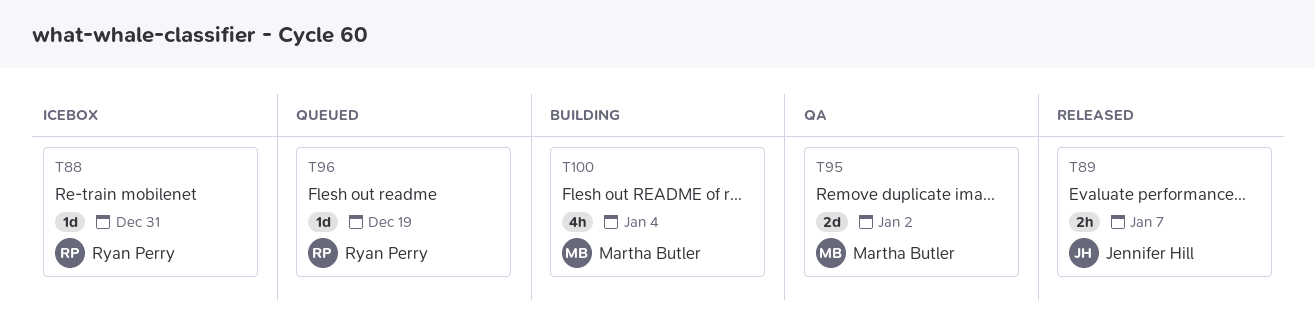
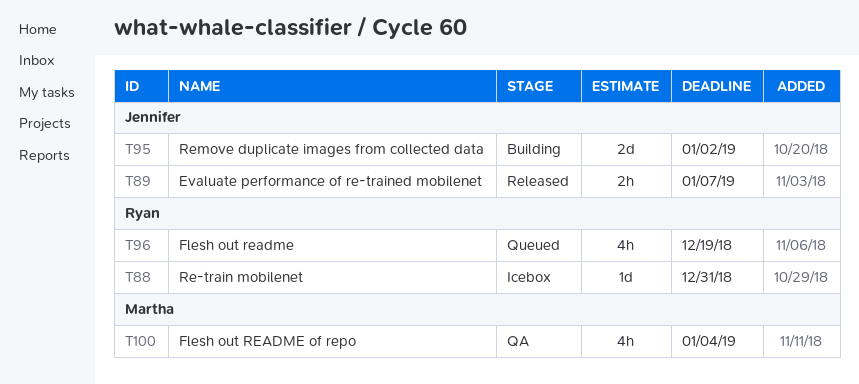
T95, status: QA -> Building
T95, owner: Martha Butler -> Jennifer Hill
T96, estimate: 1d -> 4h
T100, status: Building -> QA

